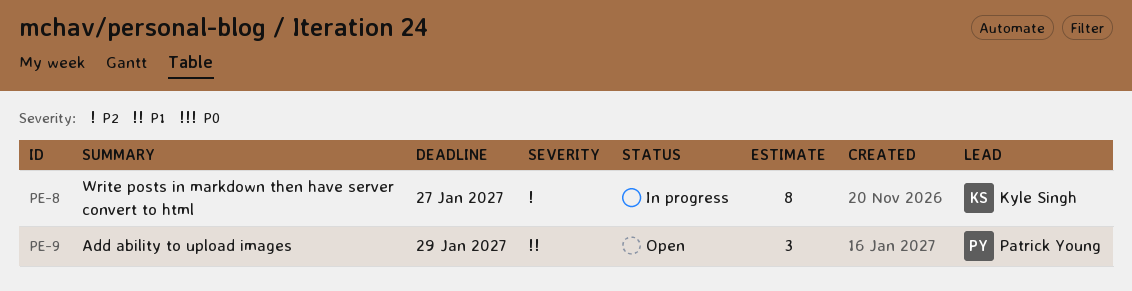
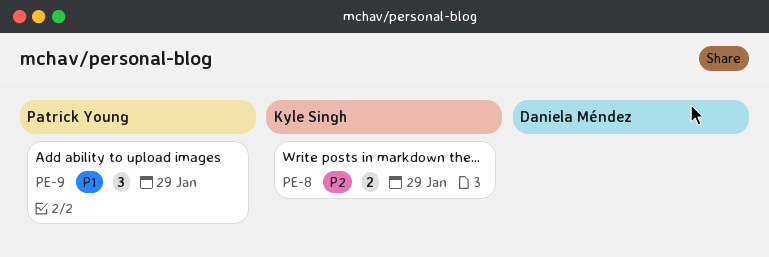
PE-8, estimate: 8 -> 2
PE-8, due: Jan 27 -> Jan 29

